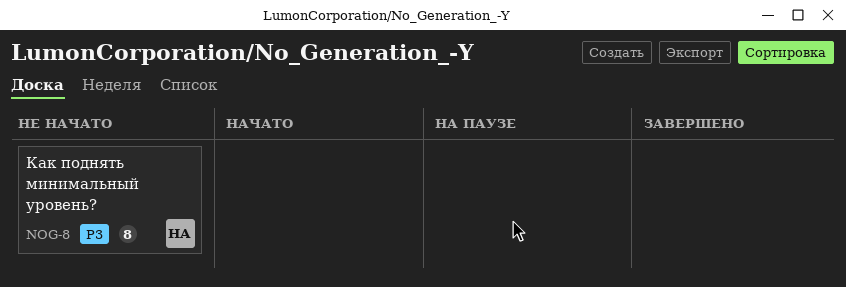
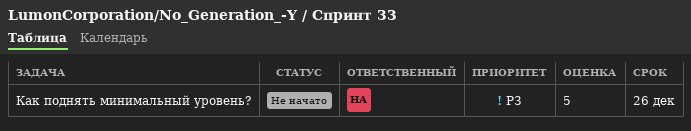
Как поднять минимальный уровень?, estimate: 8 -> 5

